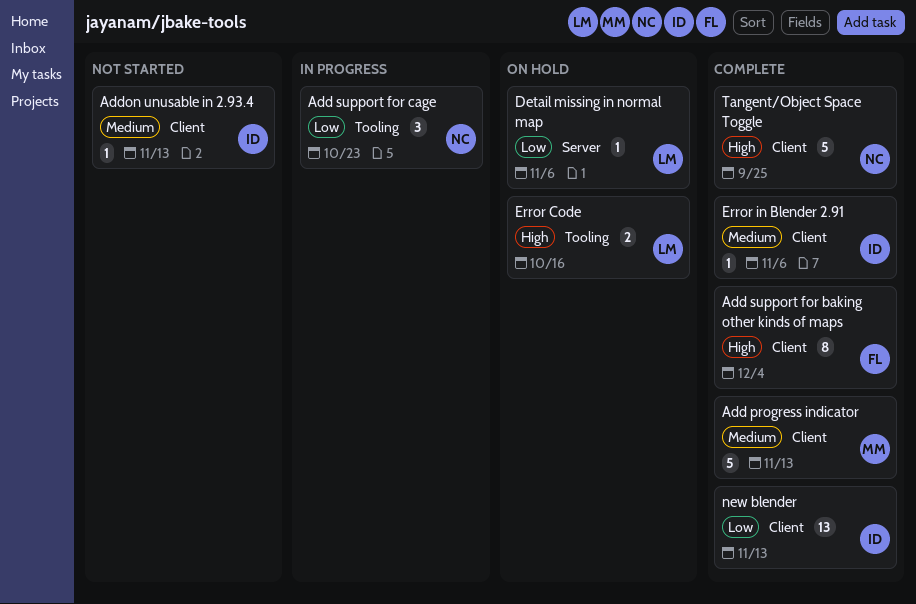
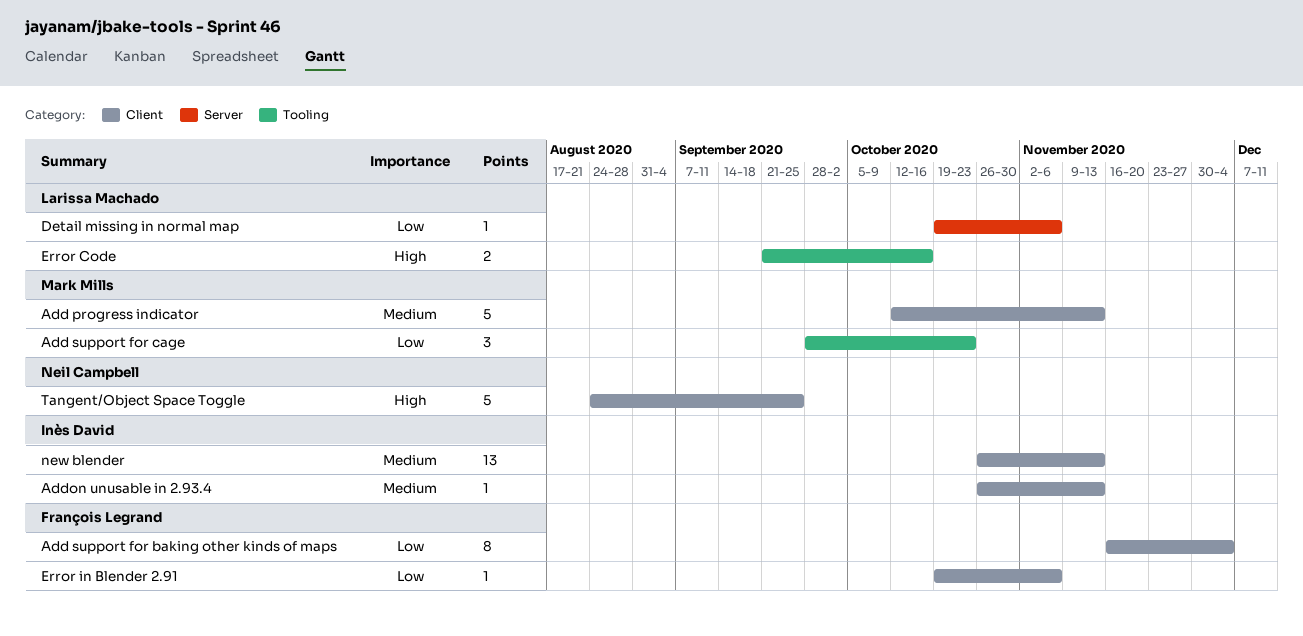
Add support for baking other kinds of maps, priority: High -> Low
Add support for cage, owner: Neil Campbell -> Mark Mills
Error in Blender 2.91, owner: Inès David -> François Legrand
Error in Blender 2.91, priority: Medium -> Low
new blender, priority: Low -> Medium

